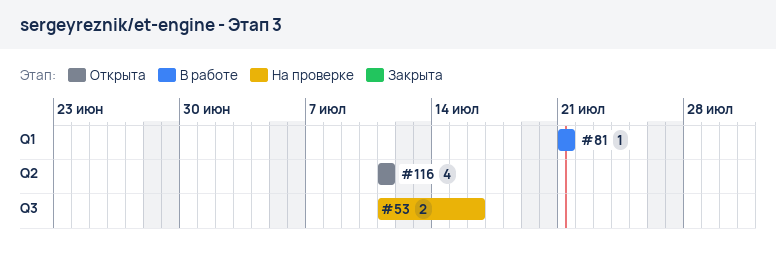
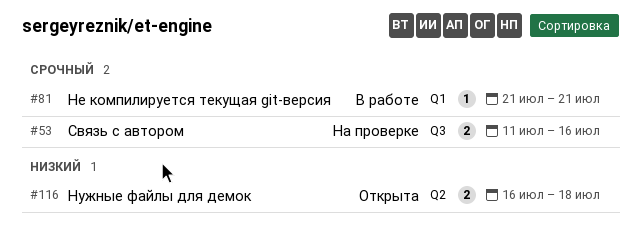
#116, estimate: 4 -> 2
#116, start: Jul 11 -> Jul 16
#116, due: Jul 11 -> Jul 18

